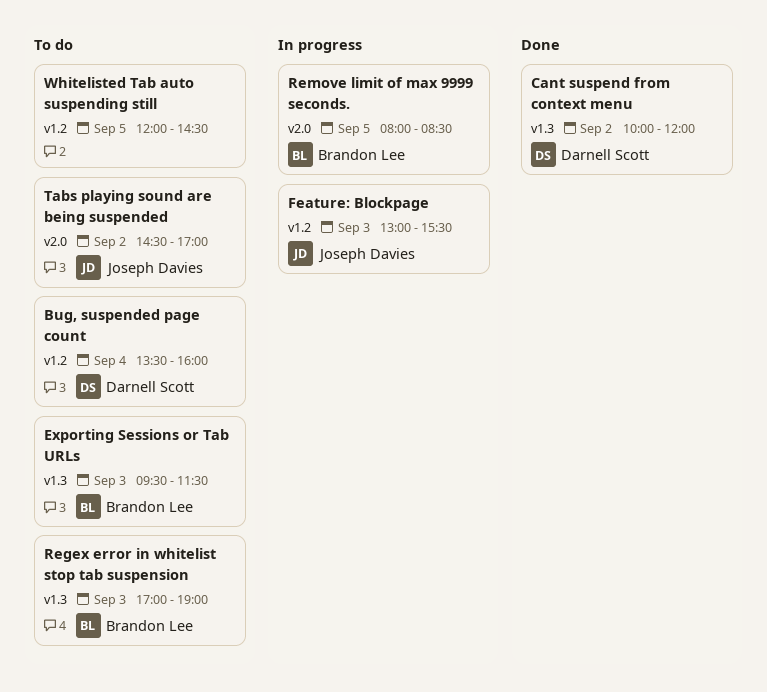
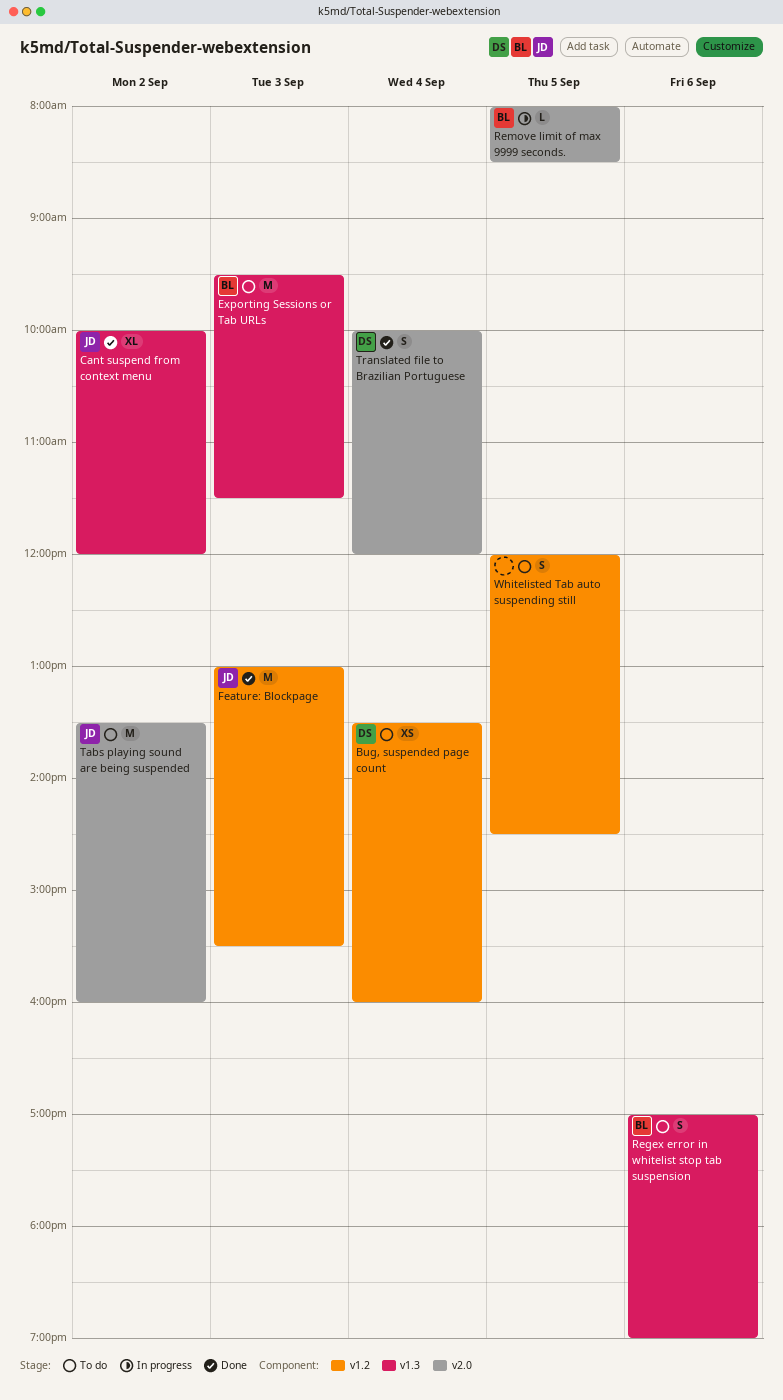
Cant suspend from context menu, owner: Darnell Scott -> Joseph Davies
Feature: Blockpage, status: In progress -> Done
Regex error in whitelist stop tab suspension, day: Sep 3 -> Sep 6
Tabs playing sound are being suspended, begins: 14:30 -> 13:30
Tabs playing sound are being suspended, ends: 17:00 -> 16:00
Translated file to Brazilian Portuguese: none -> present

